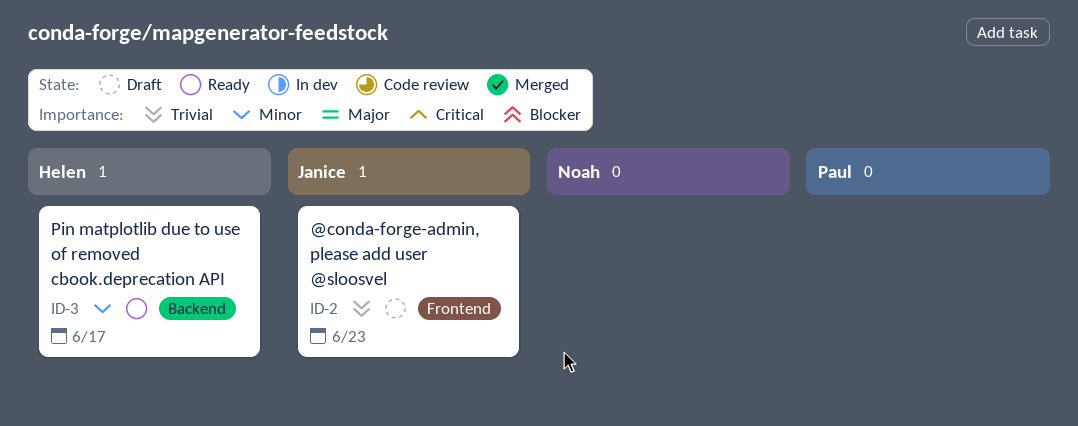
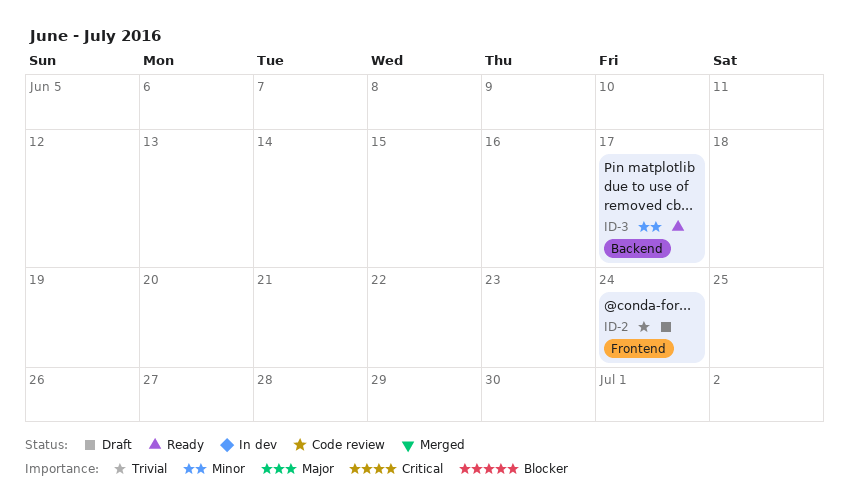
ID-2, due: Jun 23 -> Jun 24

